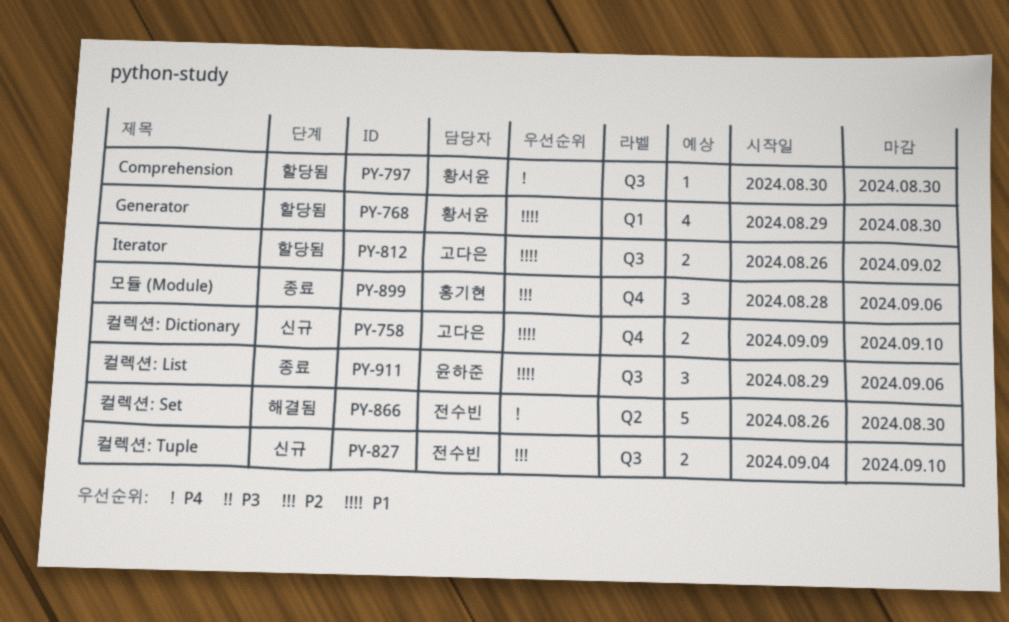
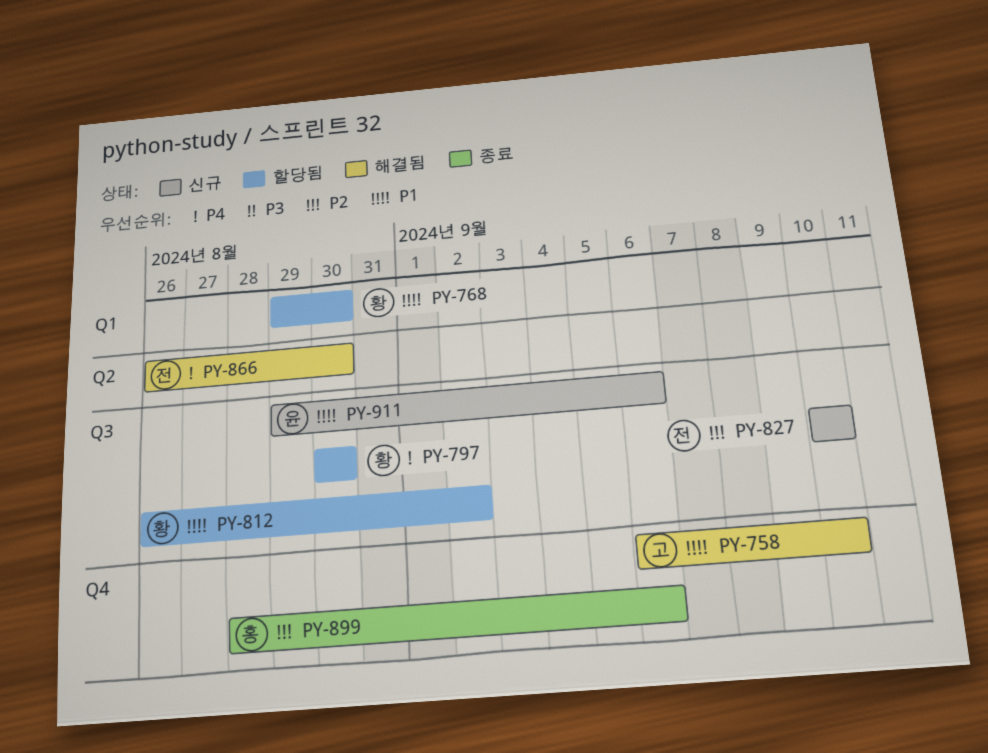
PY-758, status: 신규 -> 해결됨
PY-758, start: Sep 9 -> Sep 6
PY-812, owner: 고다은 -> 황서윤
PY-827, start: Sep 4 -> Sep 10
PY-911, status: 종료 -> 신규

